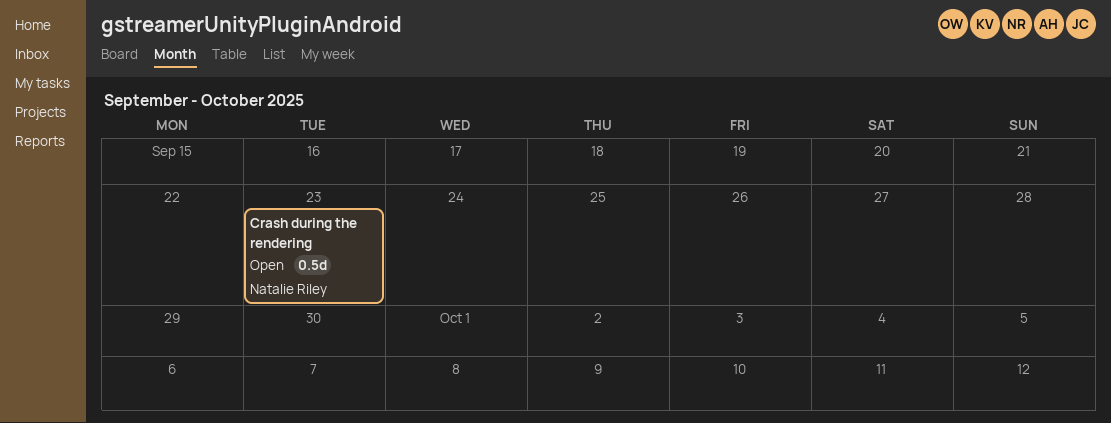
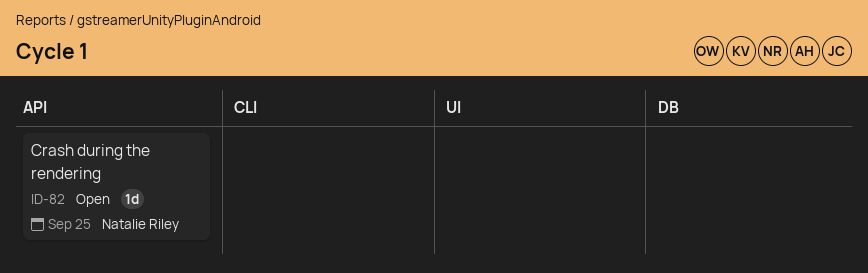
Crash during the rendering, estimate: 0.5d -> 1d
Crash during the rendering, due: Sep 23 -> Sep 25

